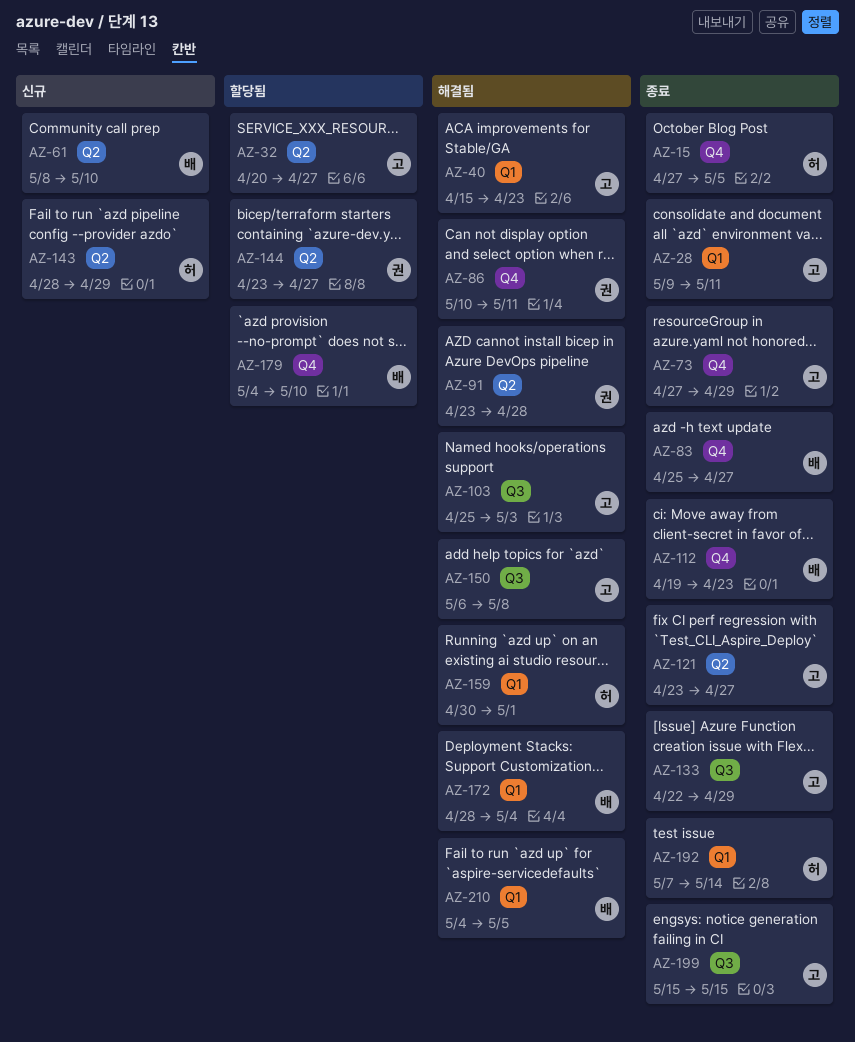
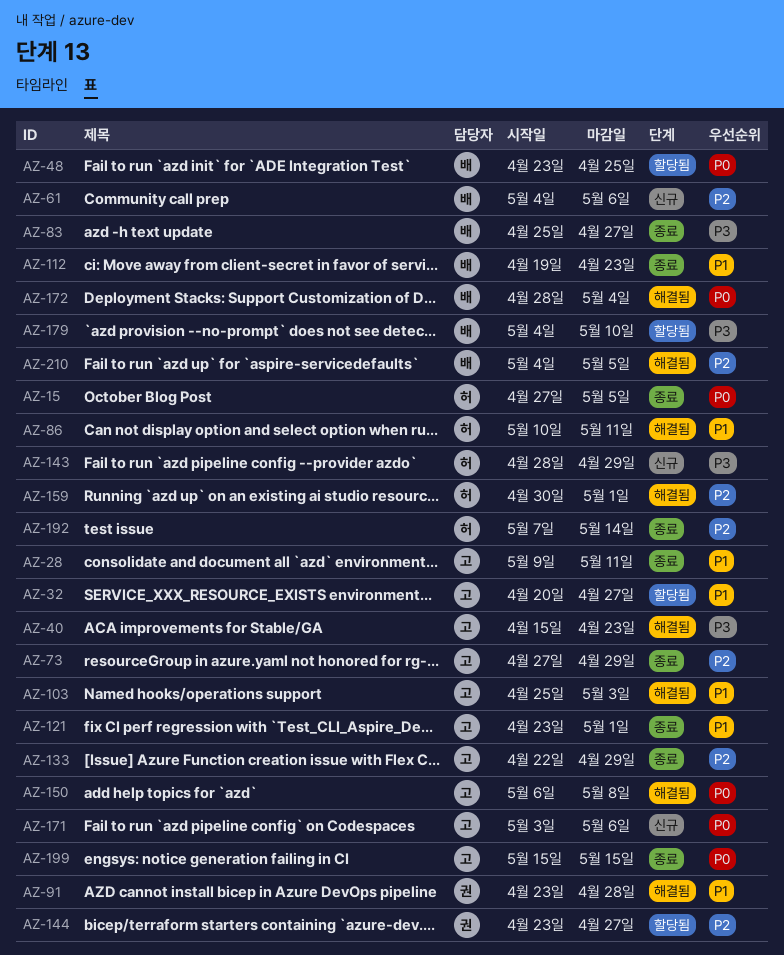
AZ-48: none -> present
AZ-61, start: May 8 -> May 4
AZ-61, due: May 10 -> May 6
AZ-86, owner: 권 -> 허
AZ-121, due: Apr 27 -> May 1
AZ-171: none -> present

